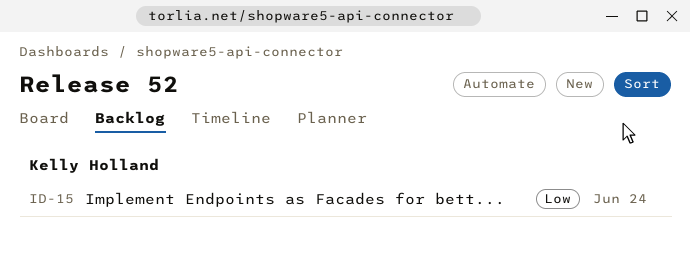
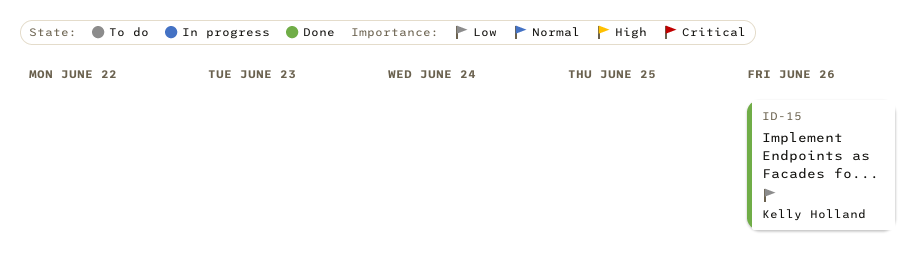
ID-15, due: Jun 24 -> Jun 26

